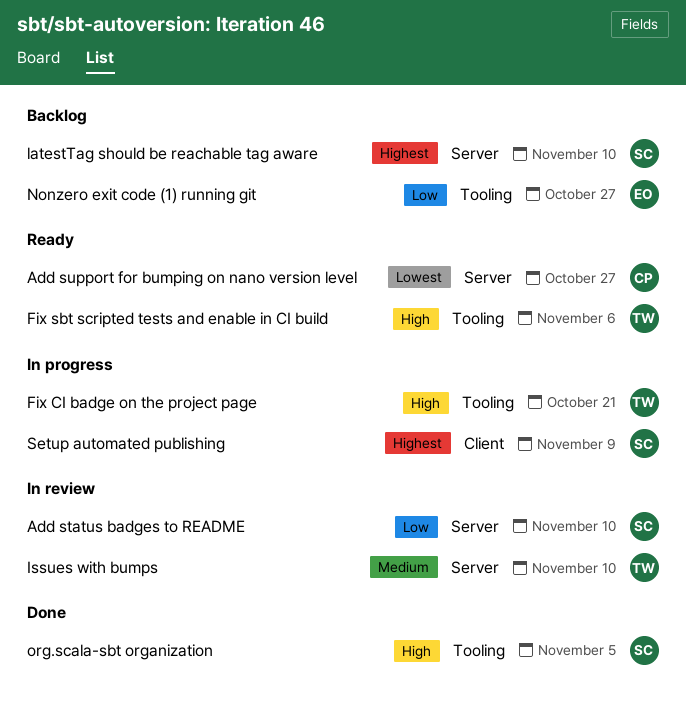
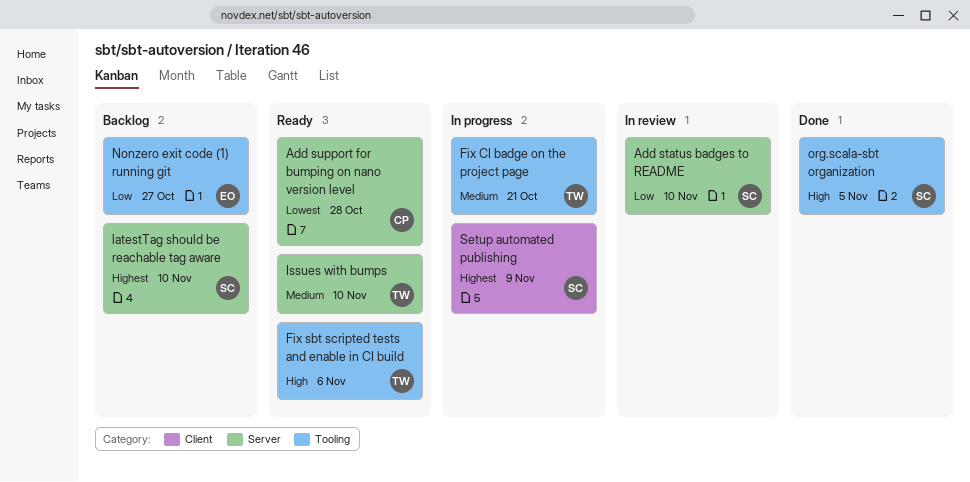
Add support for bumping on nano version level, due: Oct 27 -> Oct 28
Fix CI badge on the project page, priority: High -> Medium
Issues with bumps, status: In review -> Ready

